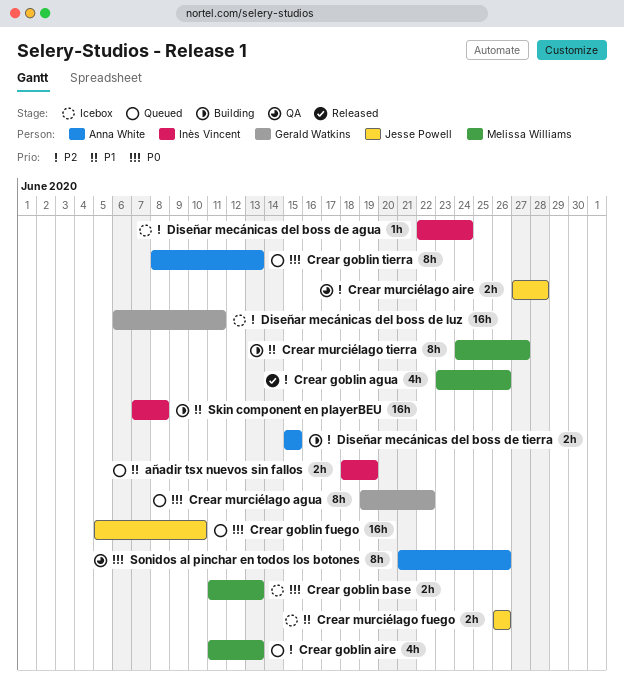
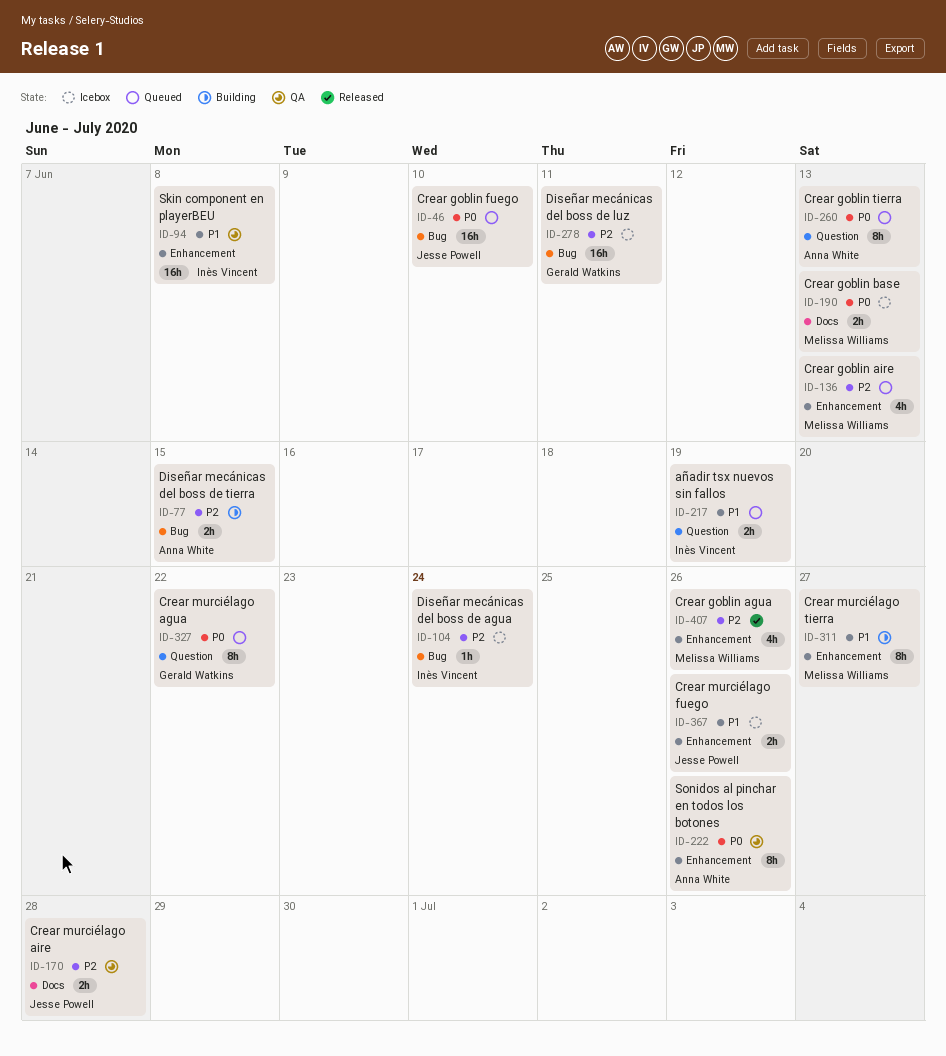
Skin component en playerBEU, status: Building -> QA

